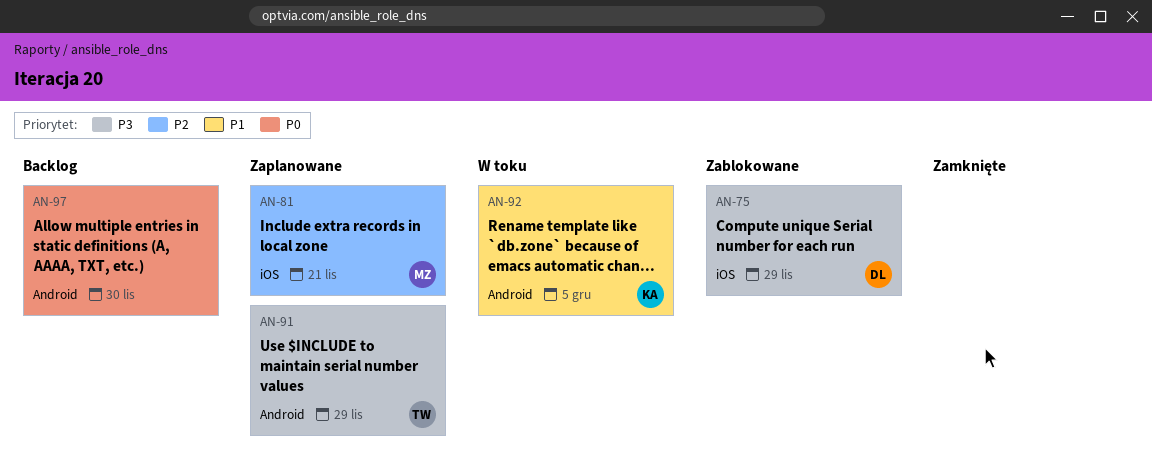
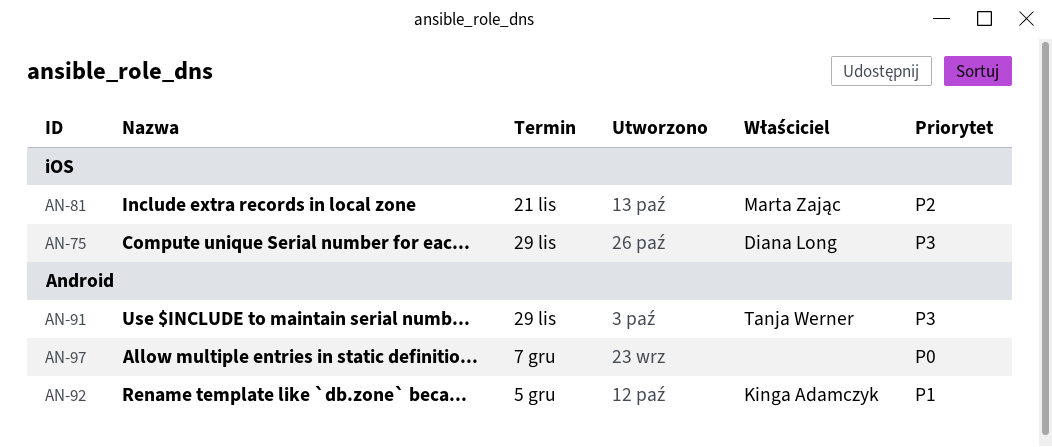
AN-97, due: Nov 30 -> Dec 7

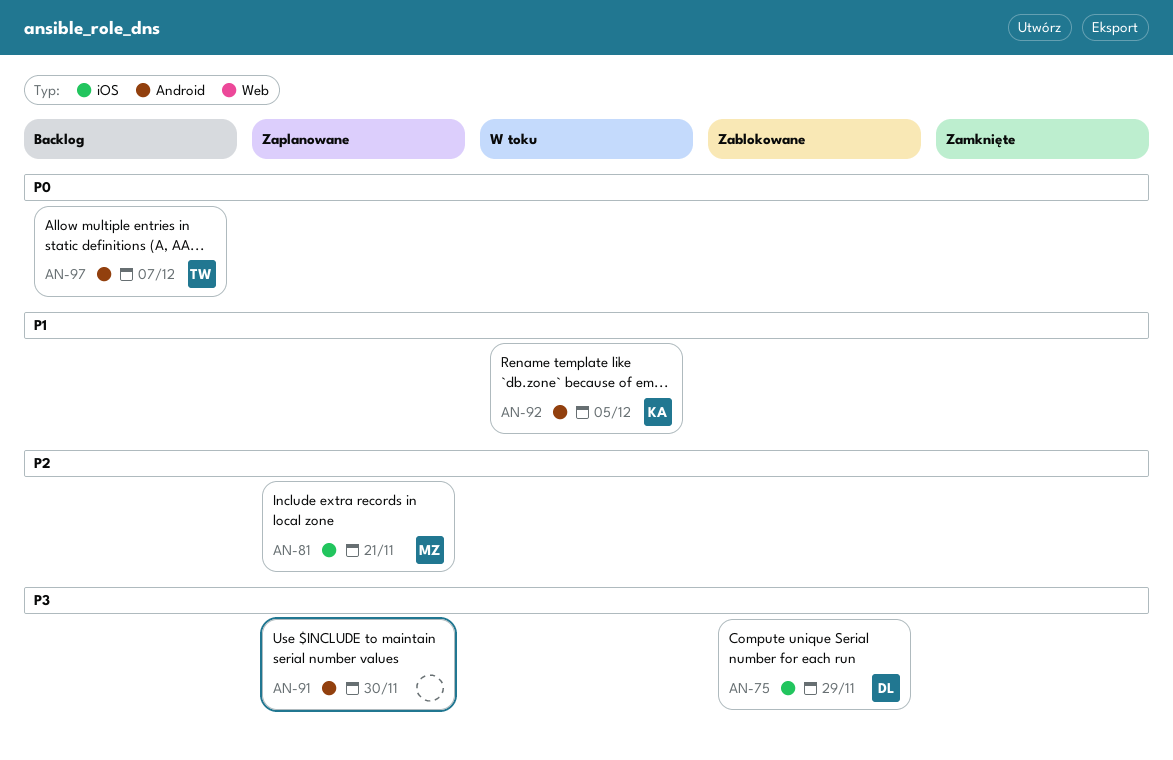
AN-91, owner: Tanja Werner -> none
AN-91, due: Nov 29 -> Nov 30
AN-97, owner: none -> Tanja Werner

